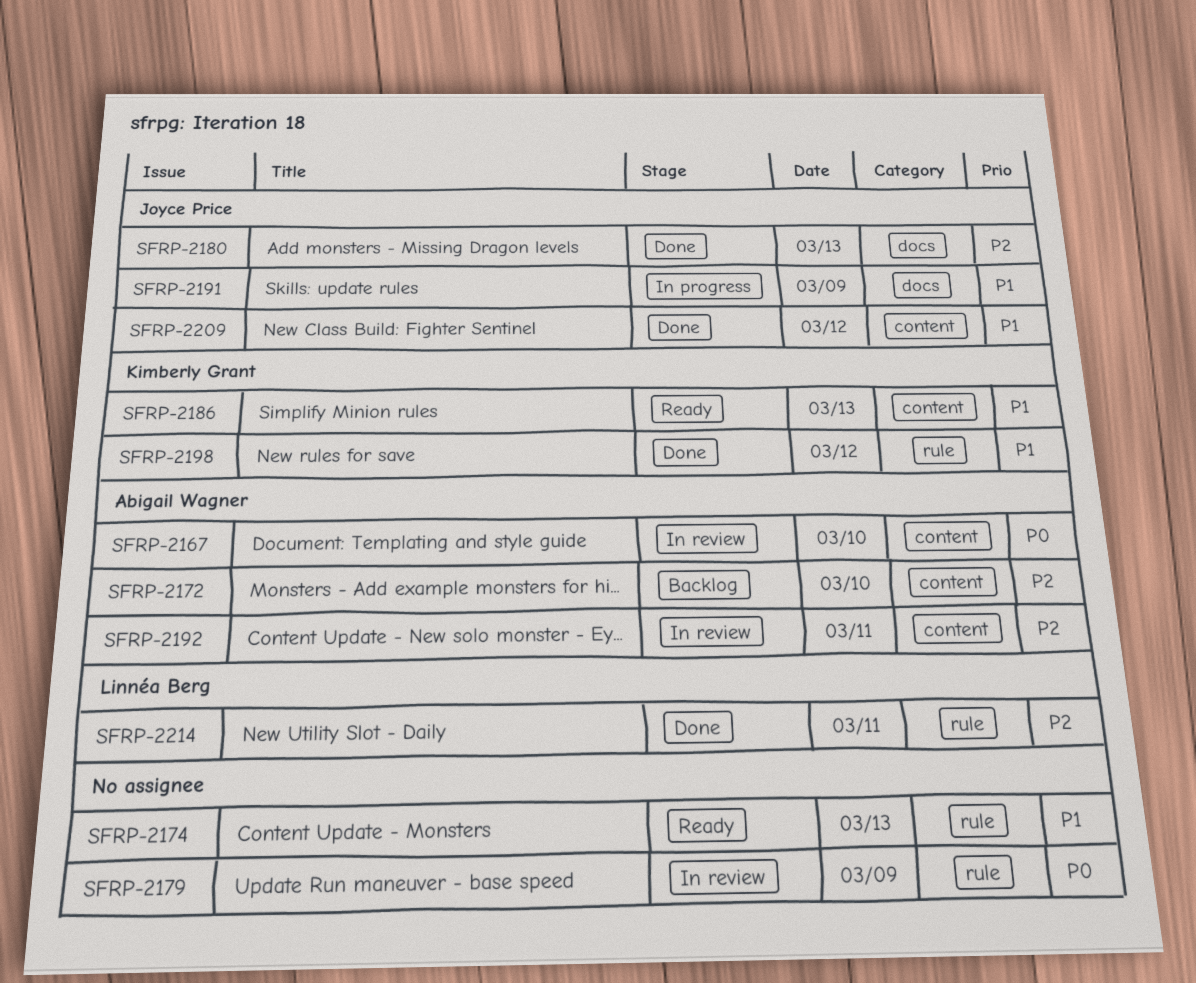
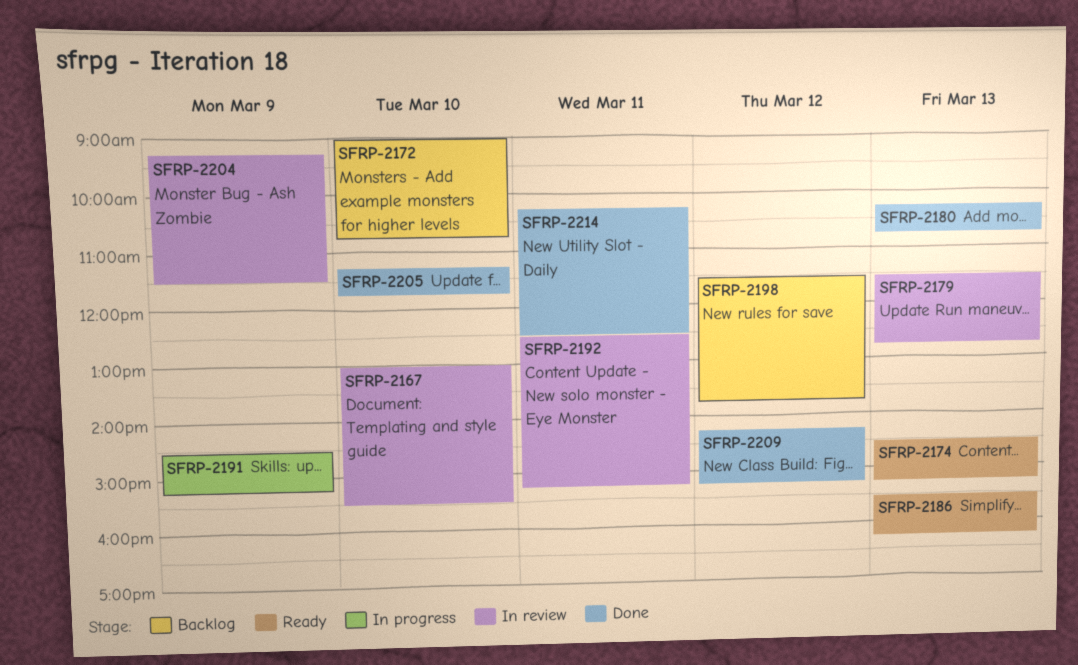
SFRP-2179, day: Mar 9 -> Mar 13
SFRP-2198, status: Done -> Backlog
SFRP-2204: none -> present
SFRP-2205: none -> present

